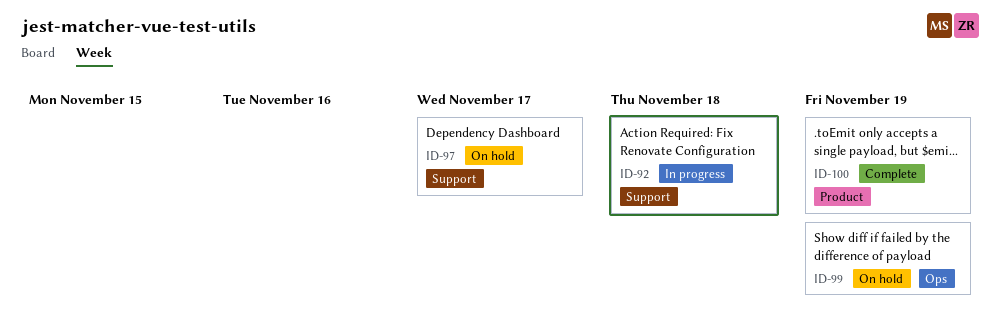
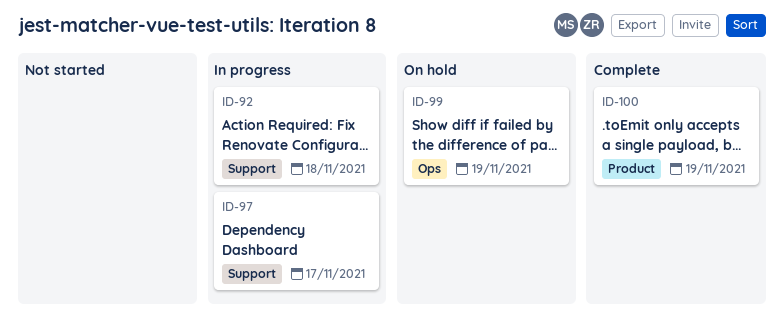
ID-97, status: On hold -> In progress

